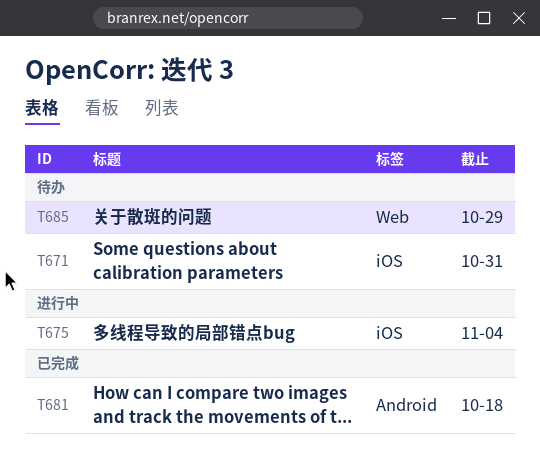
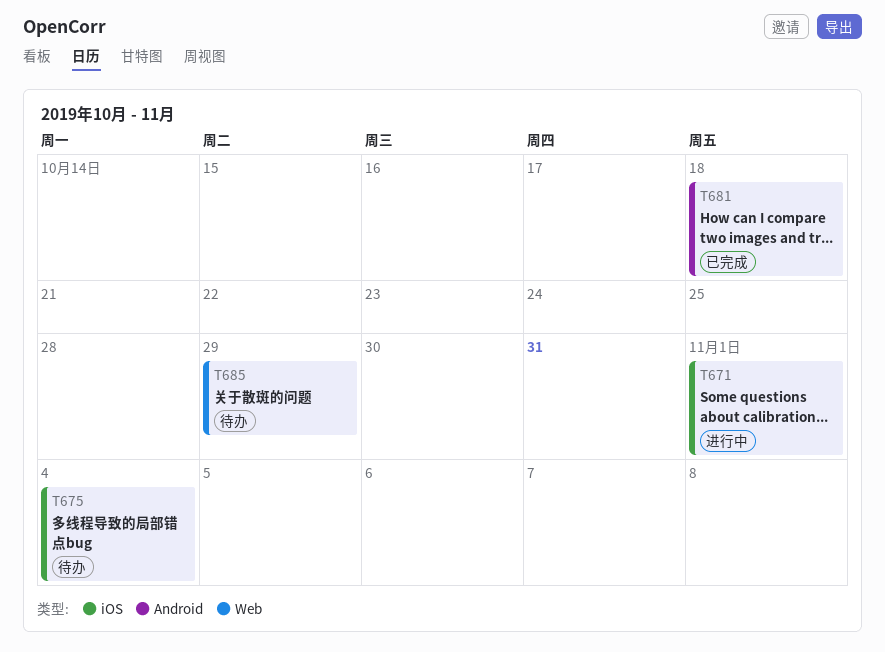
T671, status: 待办 -> 进行中
T671, due: Oct 31 -> Nov 1
T675, status: 进行中 -> 待办

